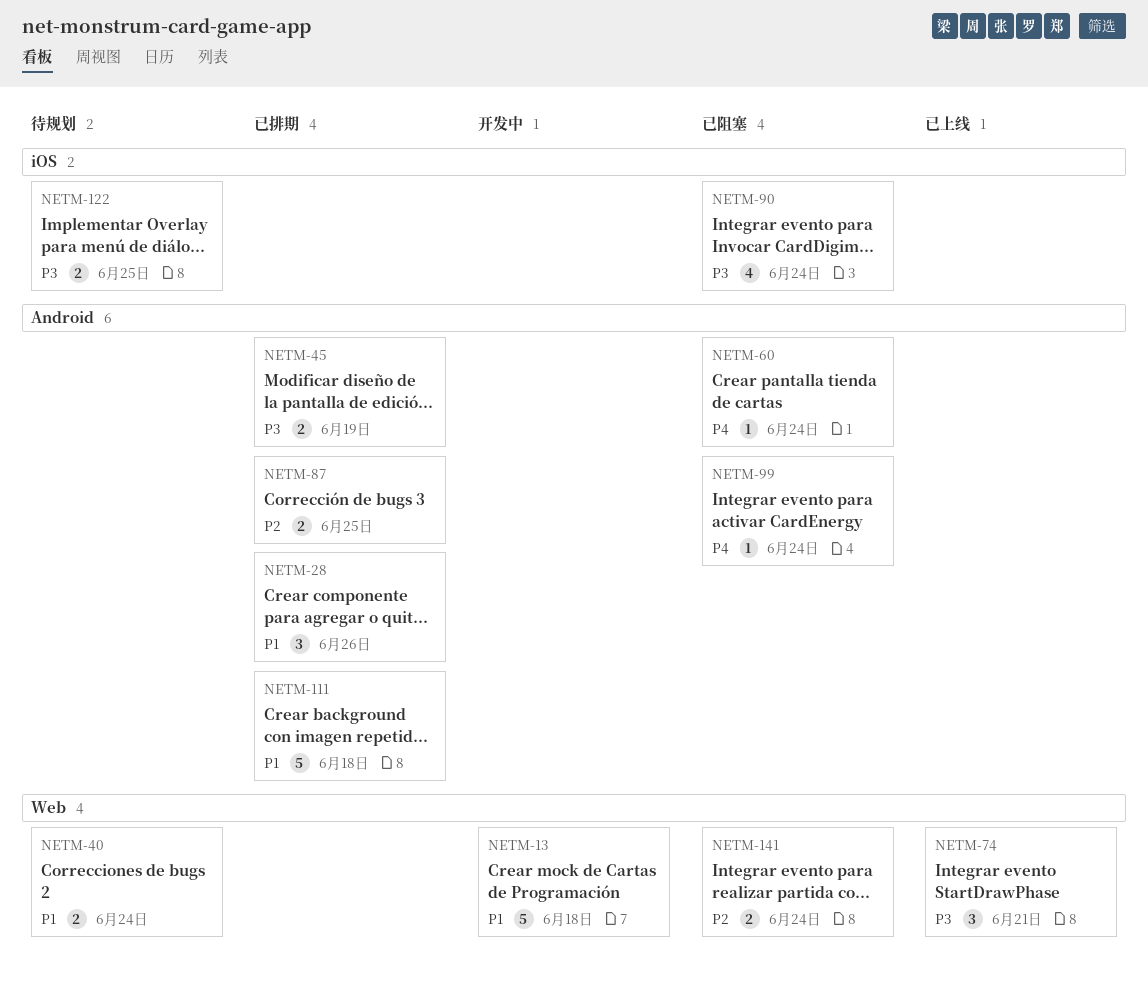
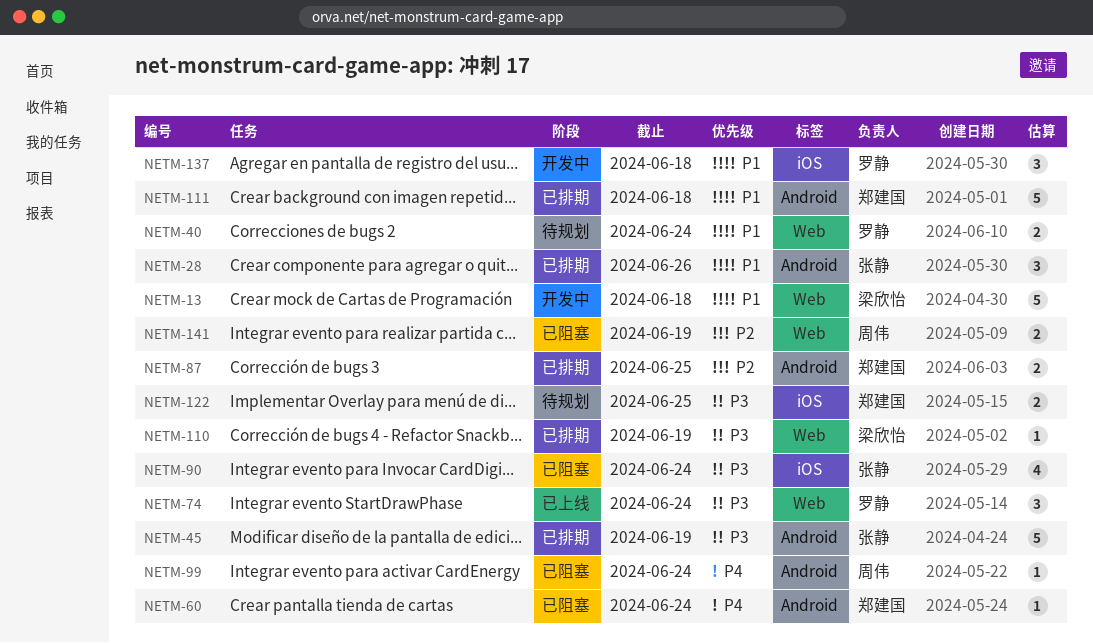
NETM-45, estimate: 2 -> 5
NETM-74, due: Jun 21 -> Jun 24
NETM-110: none -> present
NETM-137: none -> present
NETM-141, due: Jun 24 -> Jun 19

